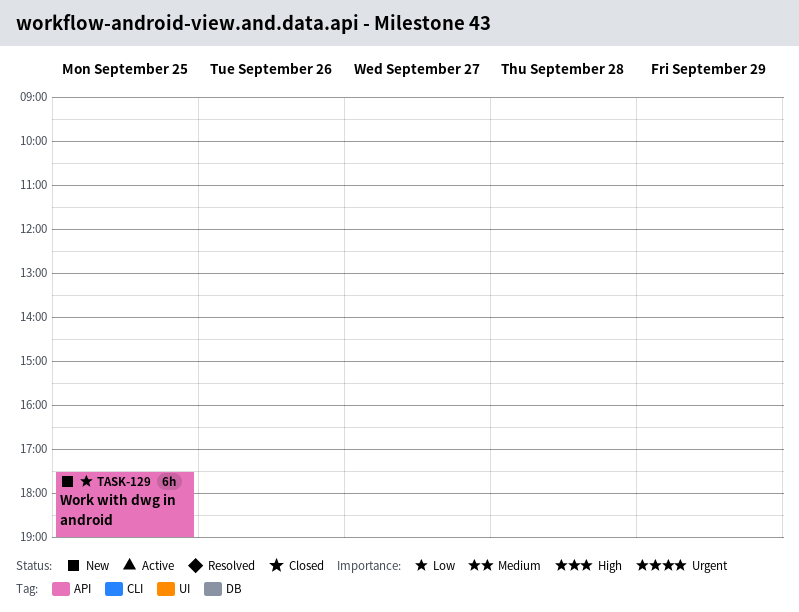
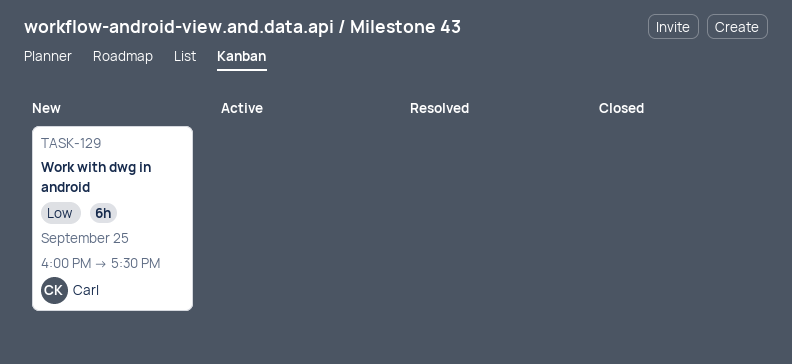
TASK-129, begins: 17:30 -> 16:00
TASK-129, ends: 19:00 -> 17:30

